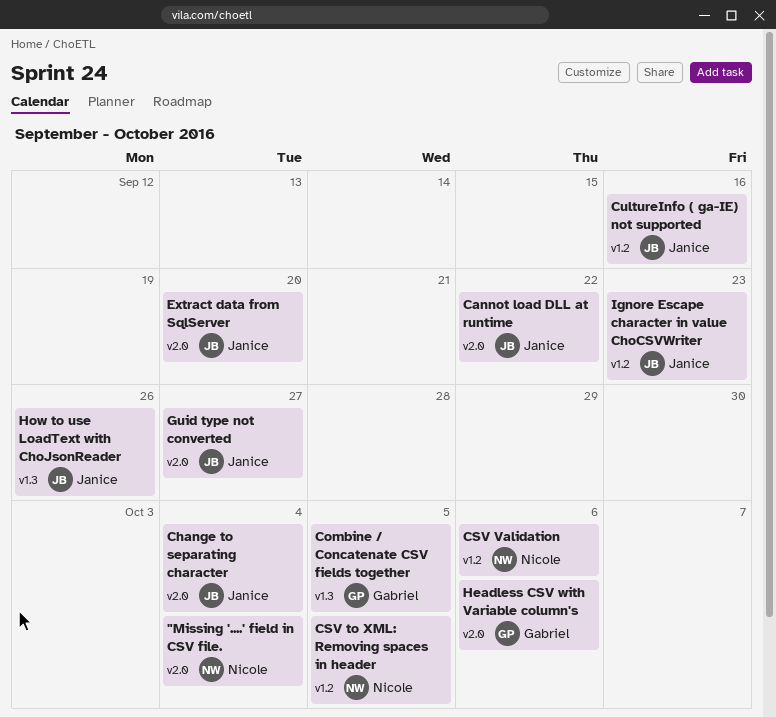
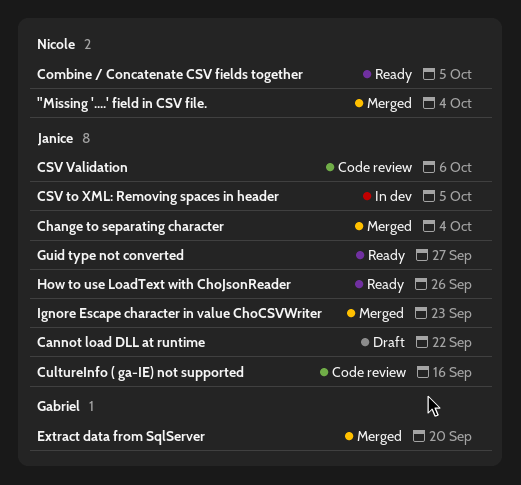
Combine / Concatenate CSV fields together, owner: Gabriel -> Nicole
CSV to XML: Removing spaces in header, owner: Nicole -> Janice
CSV Validation, owner: Nicole -> Janice
Extract data from SqlServer, owner: Janice -> Gabriel
Headless CSV with Variable column's: present -> none

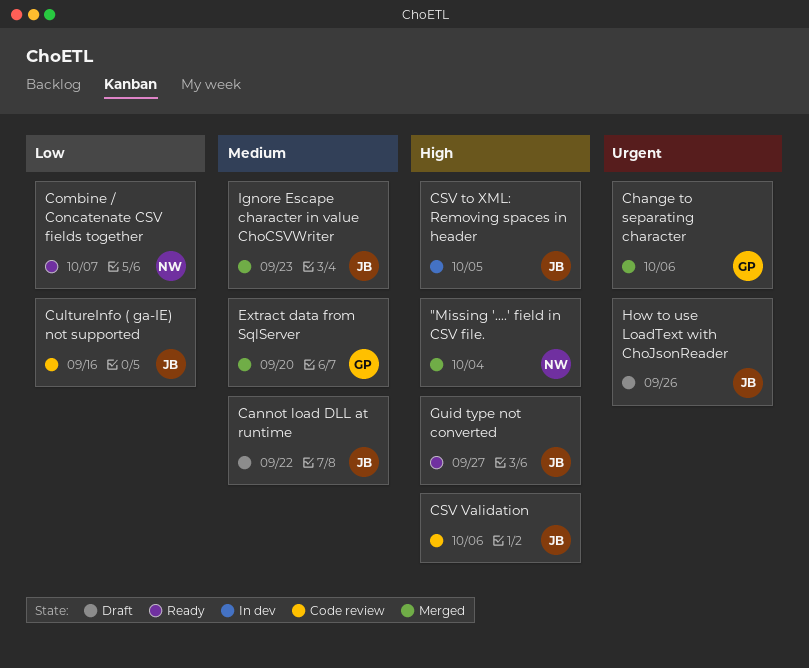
Change to separating character, owner: Janice -> Gabriel
Change to separating character, due: Oct 4 -> Oct 6
Combine / Concatenate CSV fields together, due: Oct 5 -> Oct 7
How to use LoadText with ChoJsonReader, status: Ready -> Draft

